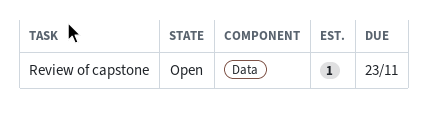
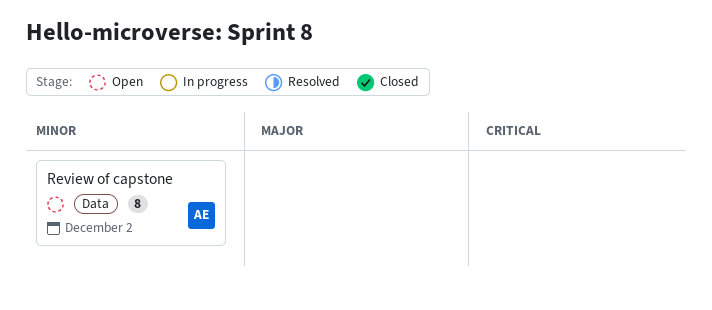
Review of capstone, estimate: 1 -> 8
Review of capstone, due: Nov 23 -> Dec 2

